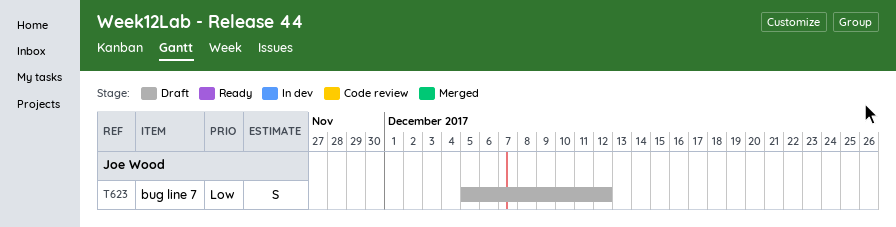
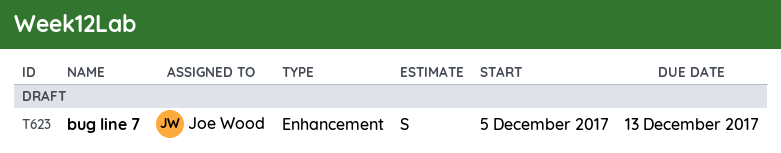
T623, due: Dec 12 -> Dec 13

